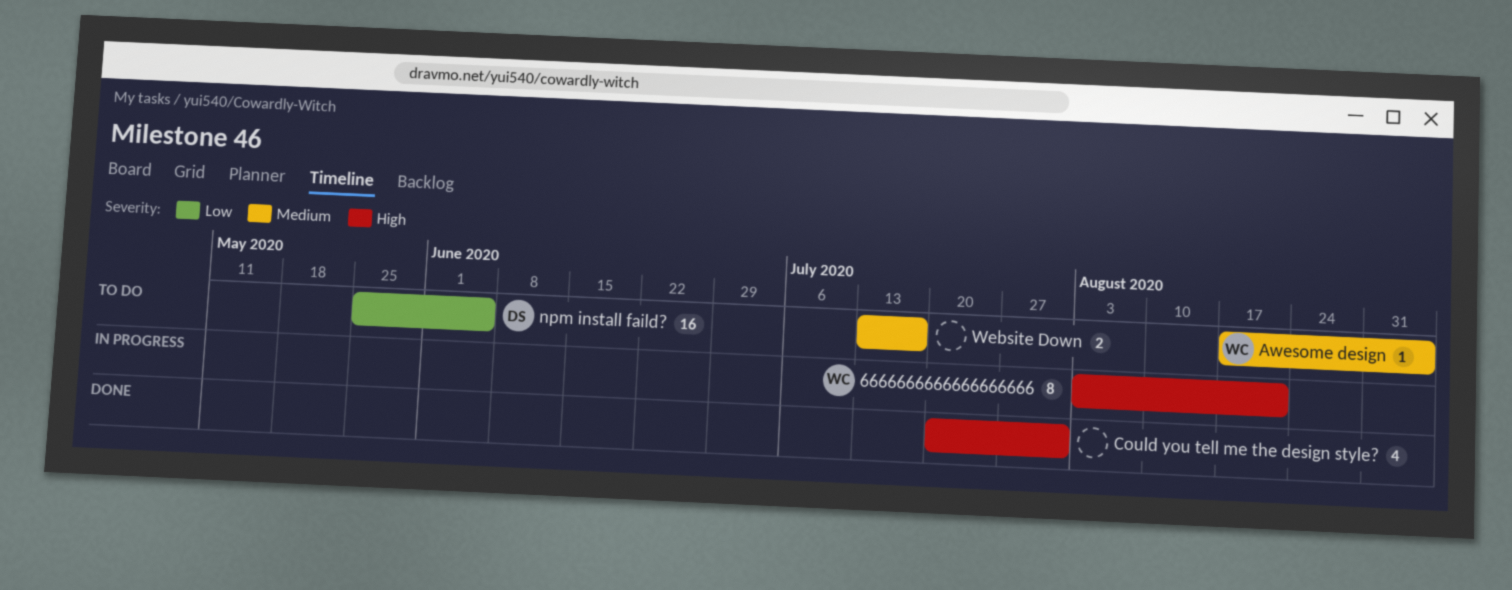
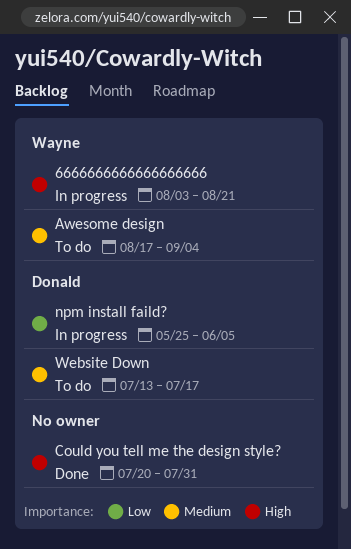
npm install faild?, status: To do -> In progress
Website Down, owner: none -> Donald

